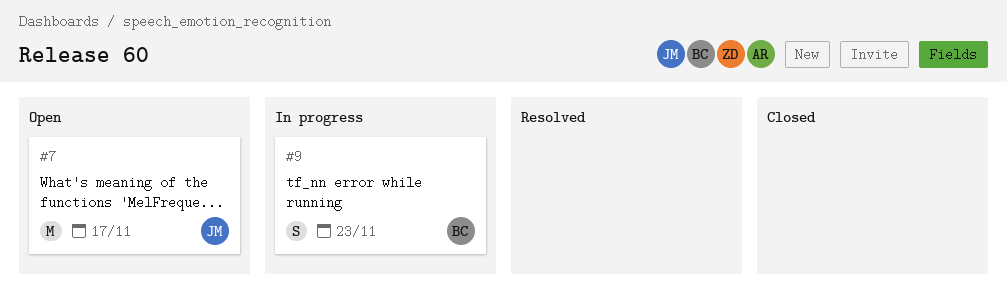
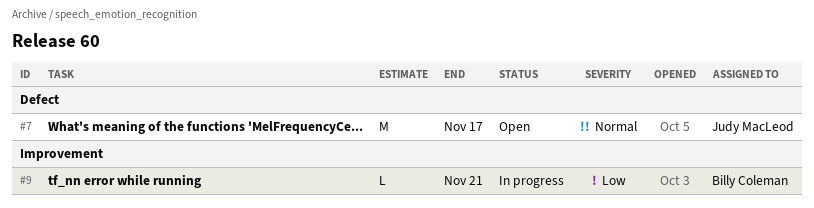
#9, estimate: S -> L
#9, due: Nov 23 -> Nov 21

